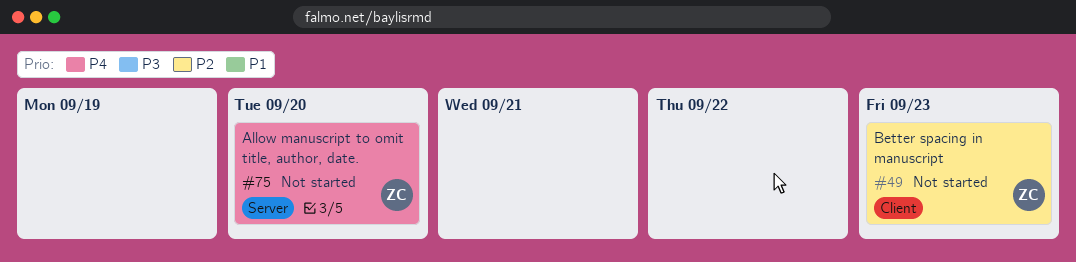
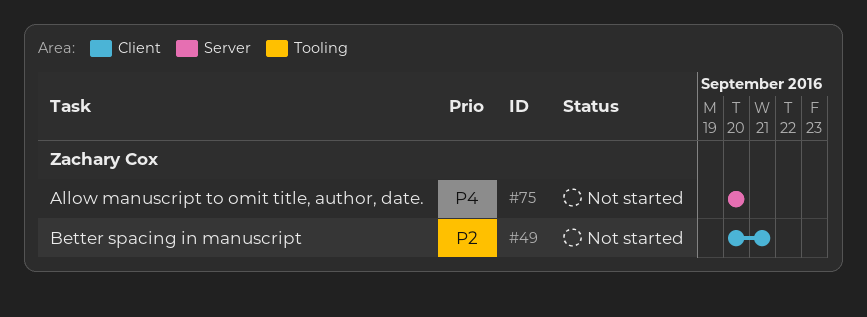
#49, due: Sep 23 -> Sep 21

